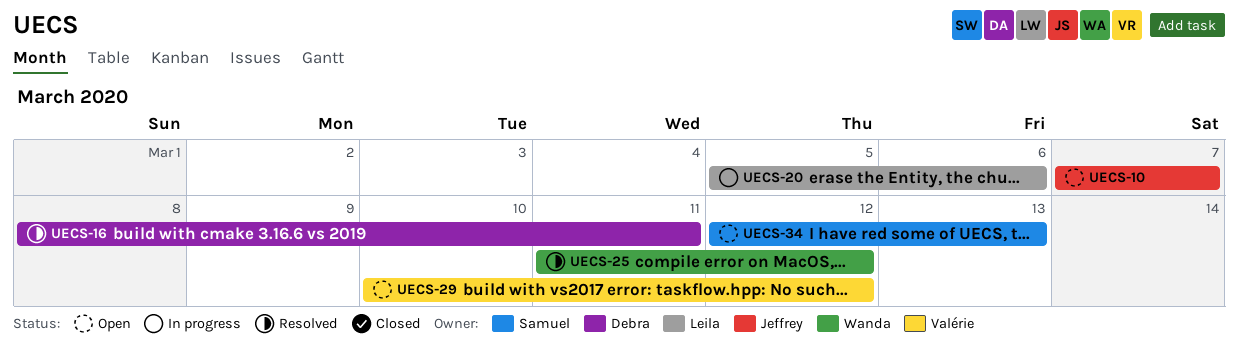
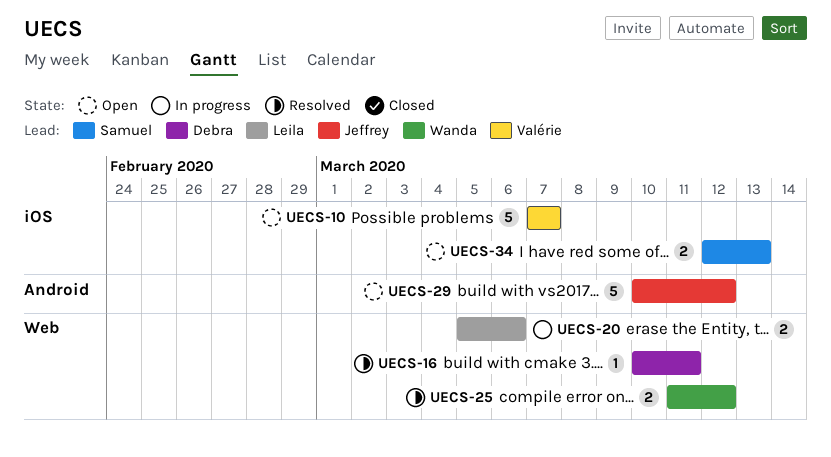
UECS-10, owner: Jeffrey -> Valérie
UECS-16, start: Mar 8 -> Mar 10
UECS-29, owner: Valérie -> Jeffrey

